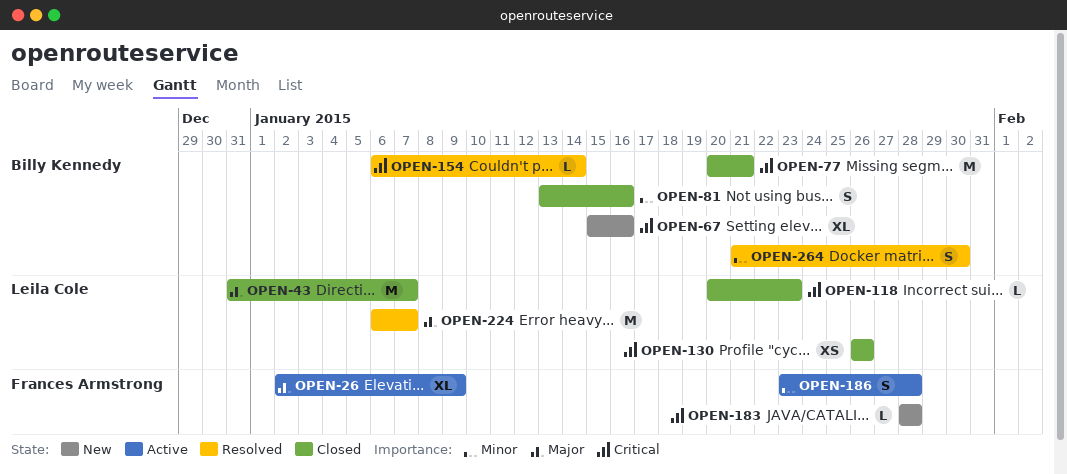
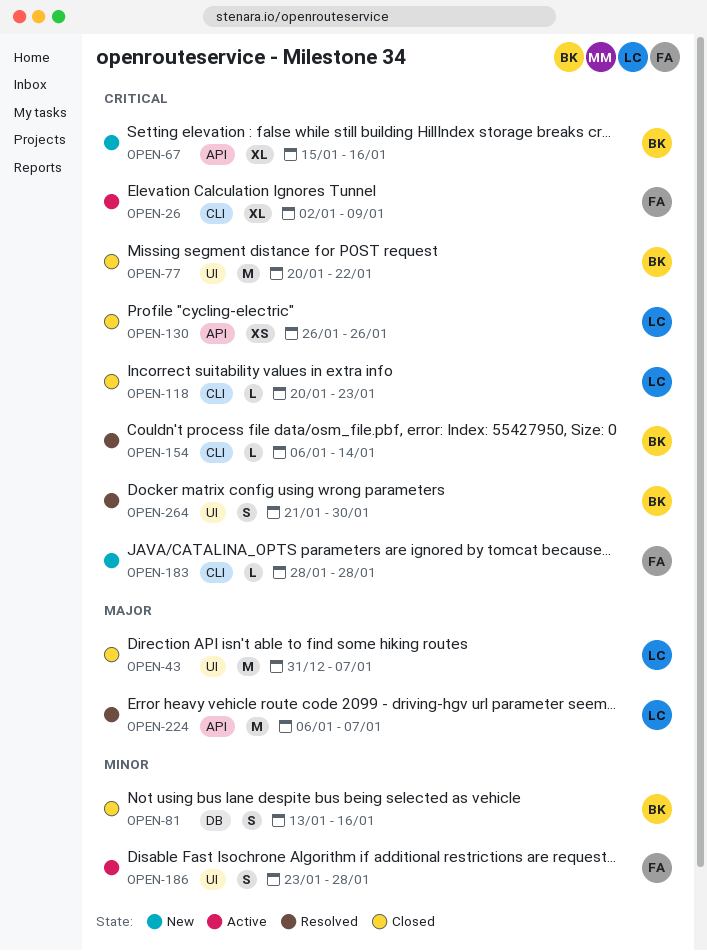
OPEN-26, priority: Major -> Critical
OPEN-77, due: Jan 21 -> Jan 22
OPEN-264, priority: Minor -> Critical

